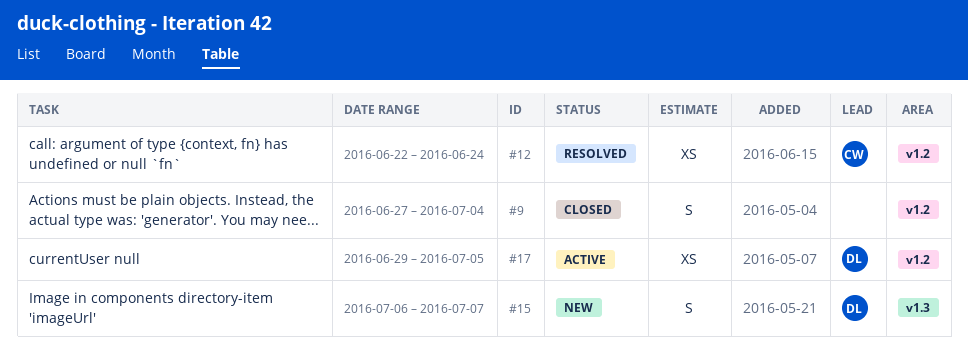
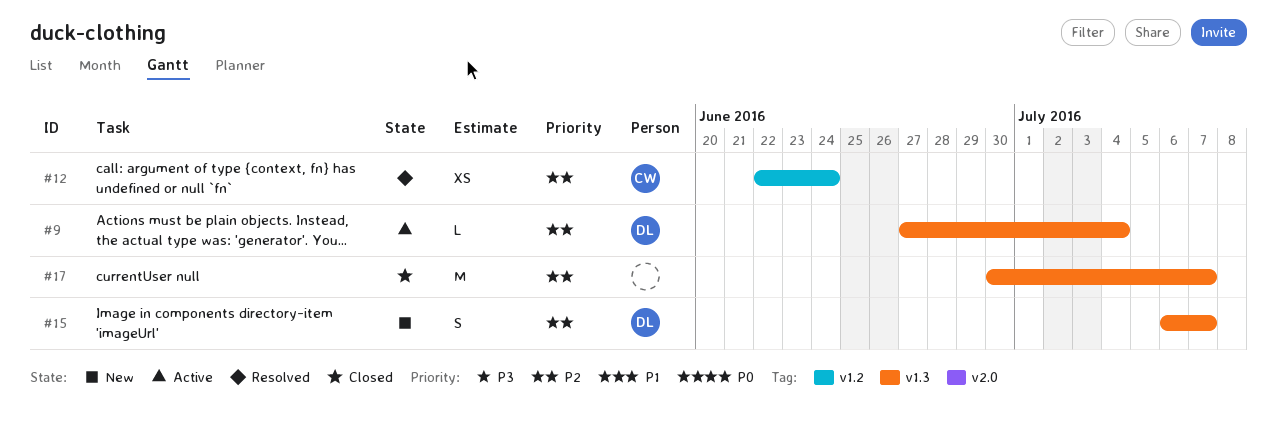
#9, status: Closed -> Active
#9, owner: none -> DL
#9, label: v1.2 -> v1.3
#9, estimate: S -> L
#17, status: Active -> Closed
#17, owner: DL -> none
#17, label: v1.2 -> v1.3
#17, estimate: XS -> M
#17, start: Jun 29 -> Jun 30
#17, due: Jul 5 -> Jul 7

